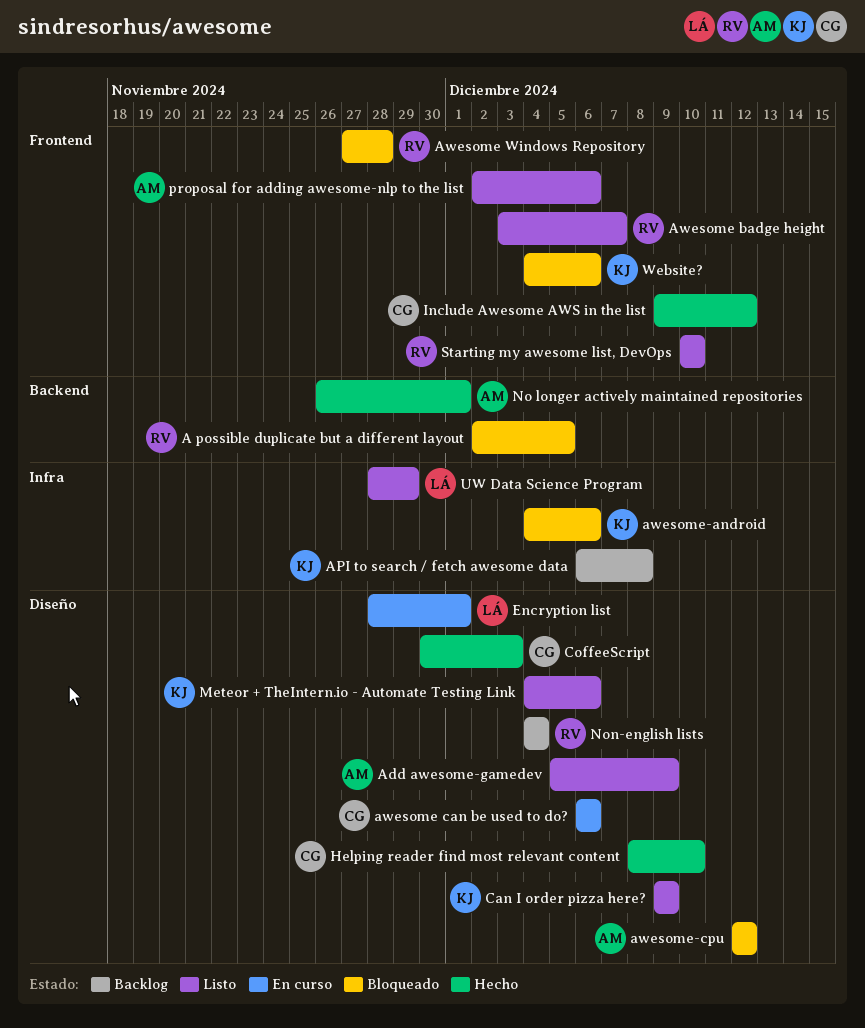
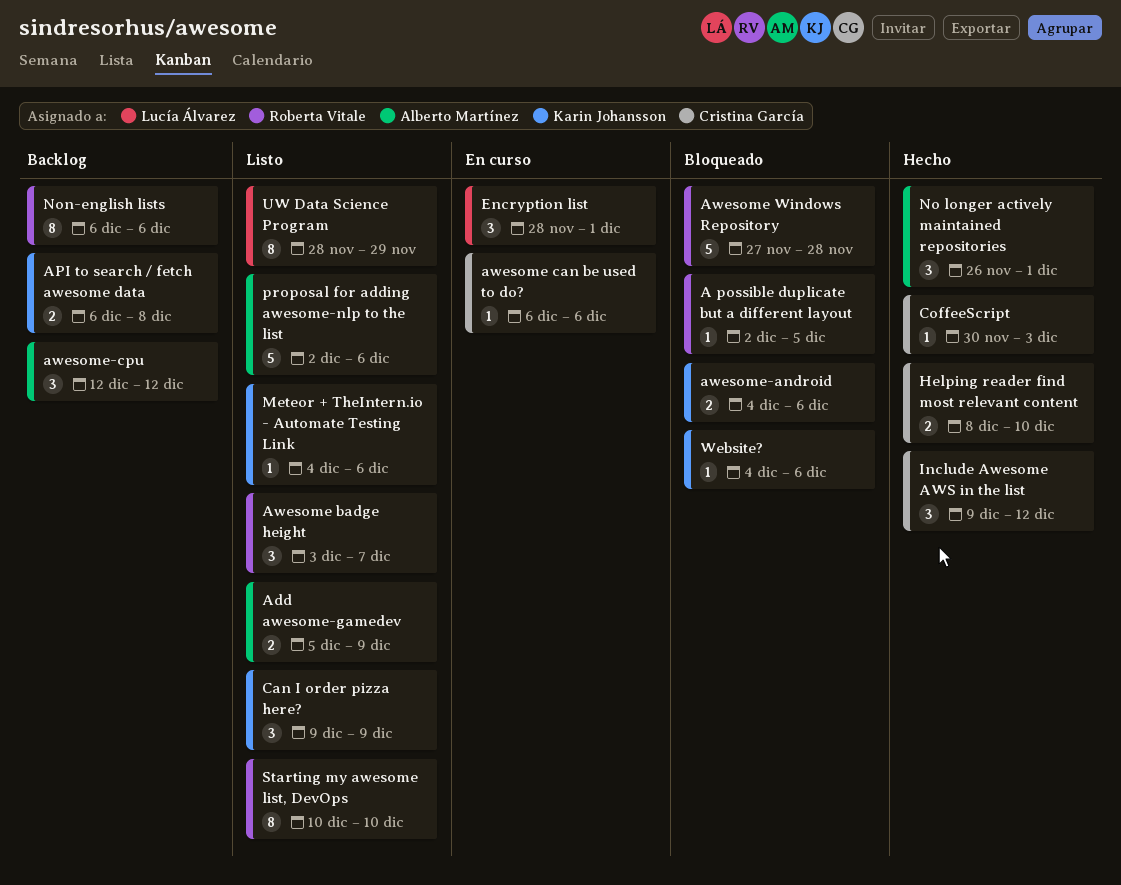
awesome-cpu, status: Bloqueado -> Backlog
Non-english lists, start: Dec 4 -> Dec 6
Non-english lists, due: Dec 4 -> Dec 6

